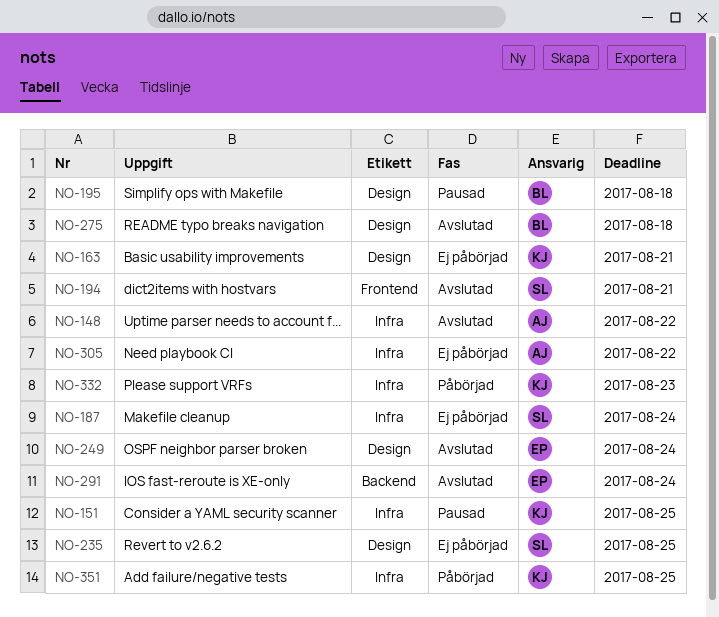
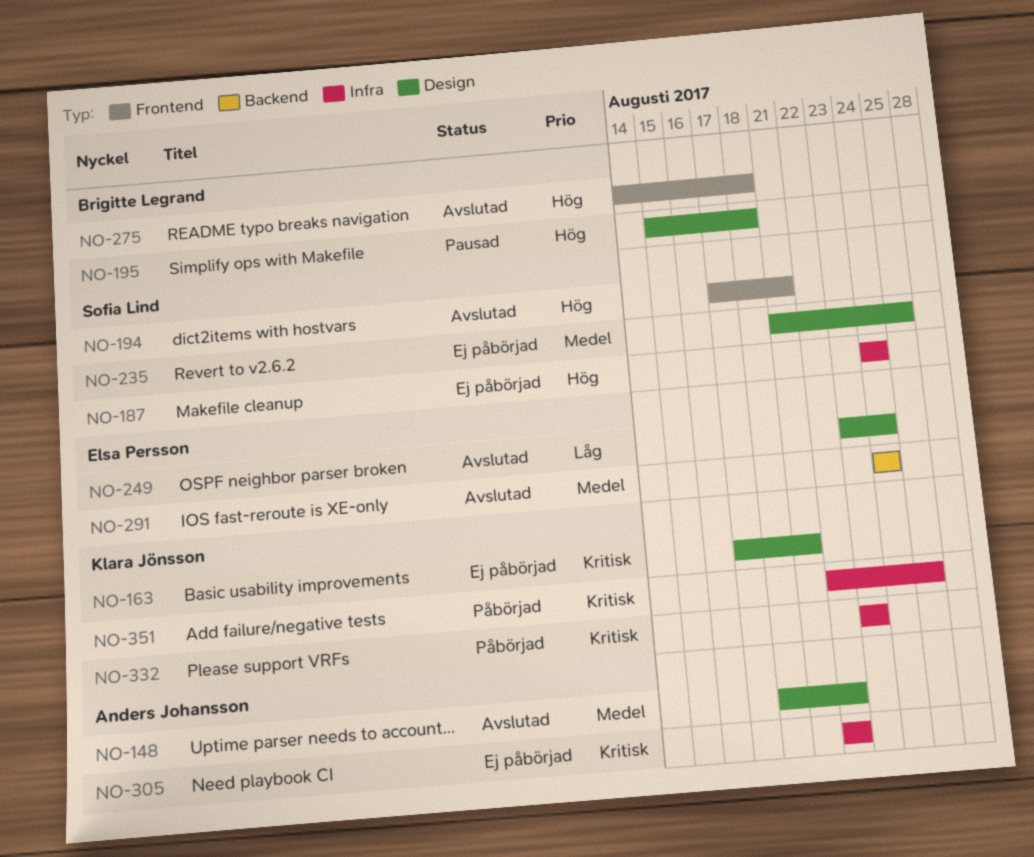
NO-148, label: Infra -> Design
NO-151: present -> none
NO-275, label: Design -> Frontend

